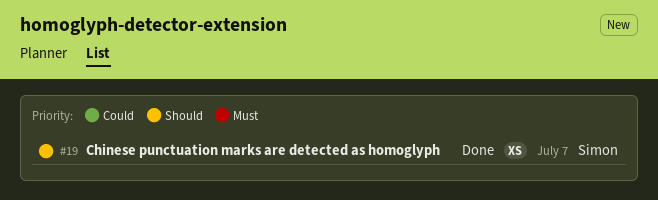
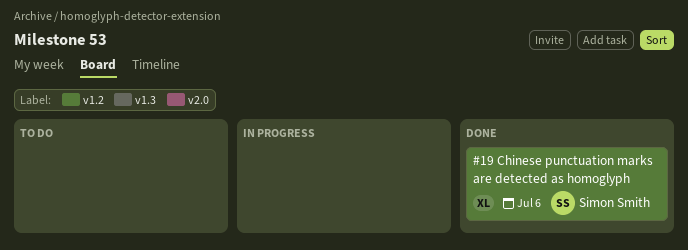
#19, estimate: XS -> XL
#19, due: Jul 7 -> Jul 6

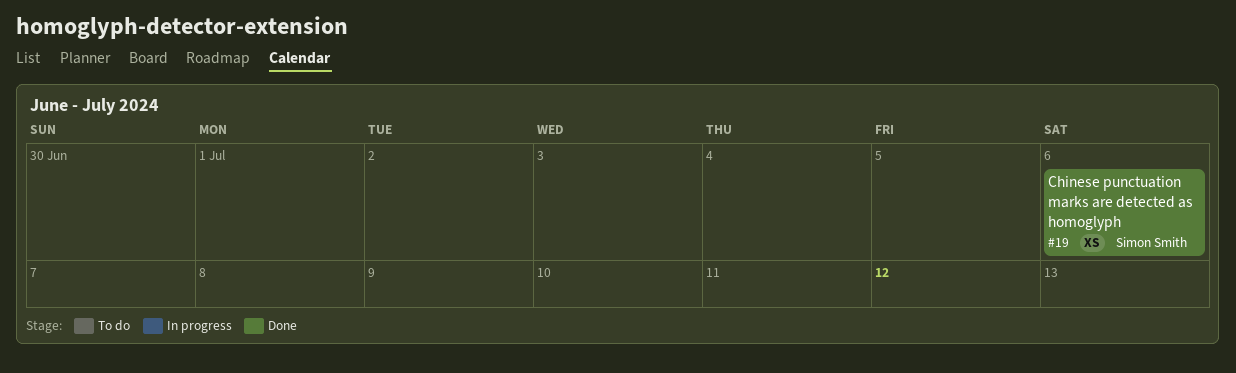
#19, estimate: XL -> XS

